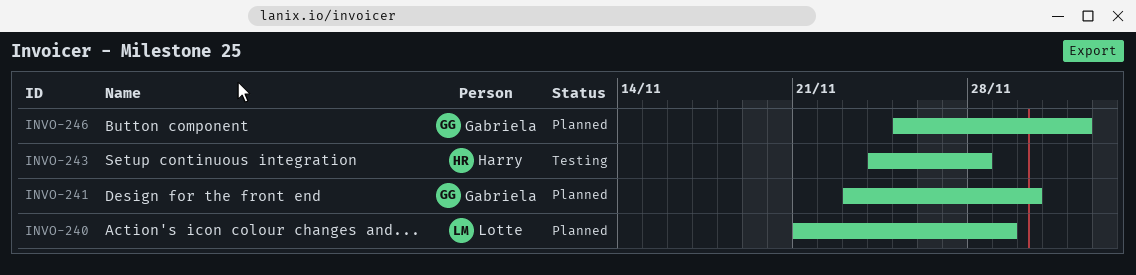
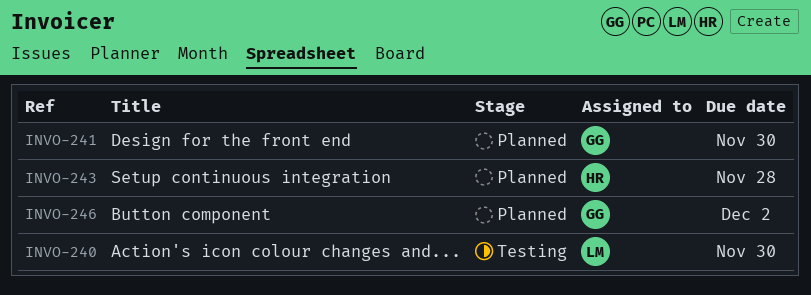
INVO-240, status: Planned -> Testing
INVO-240, due: Nov 29 -> Nov 30
INVO-243, status: Testing -> Planned

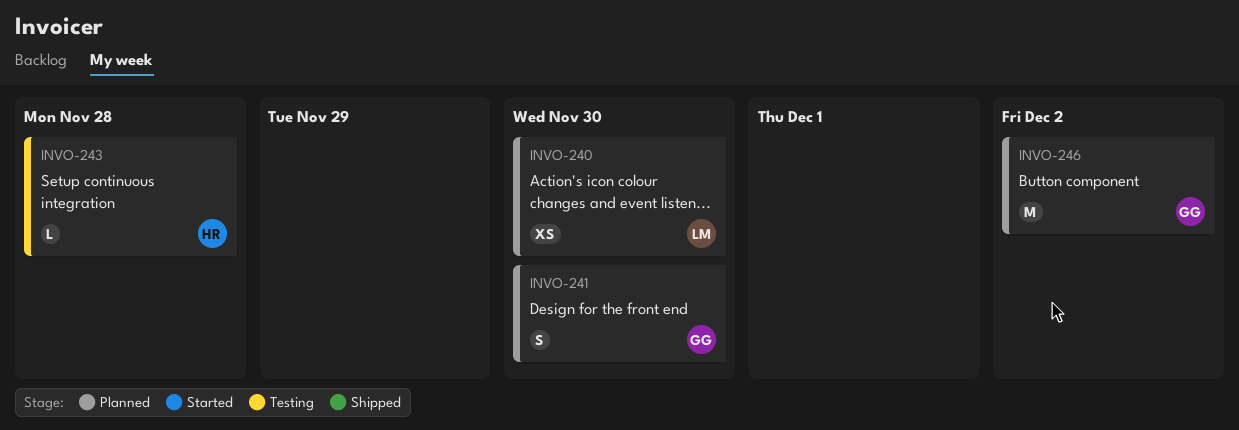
INVO-240, status: Testing -> Planned
INVO-243, status: Planned -> Testing

